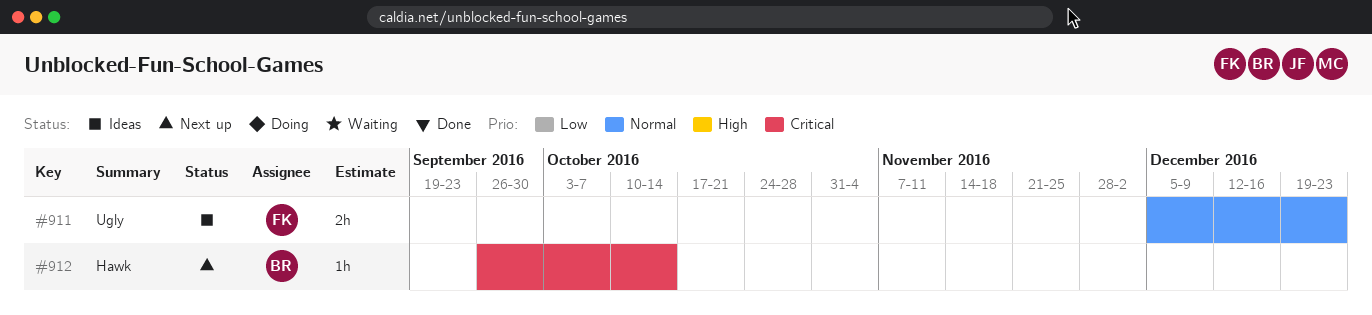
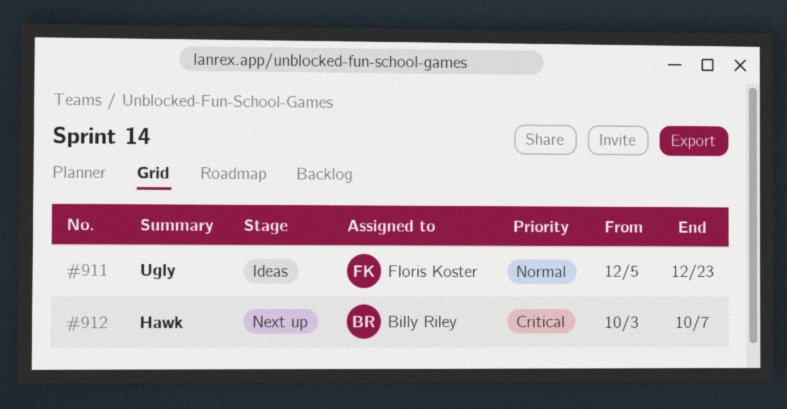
#912, start: Sep 26 -> Oct 3
#912, due: Oct 14 -> Oct 7

